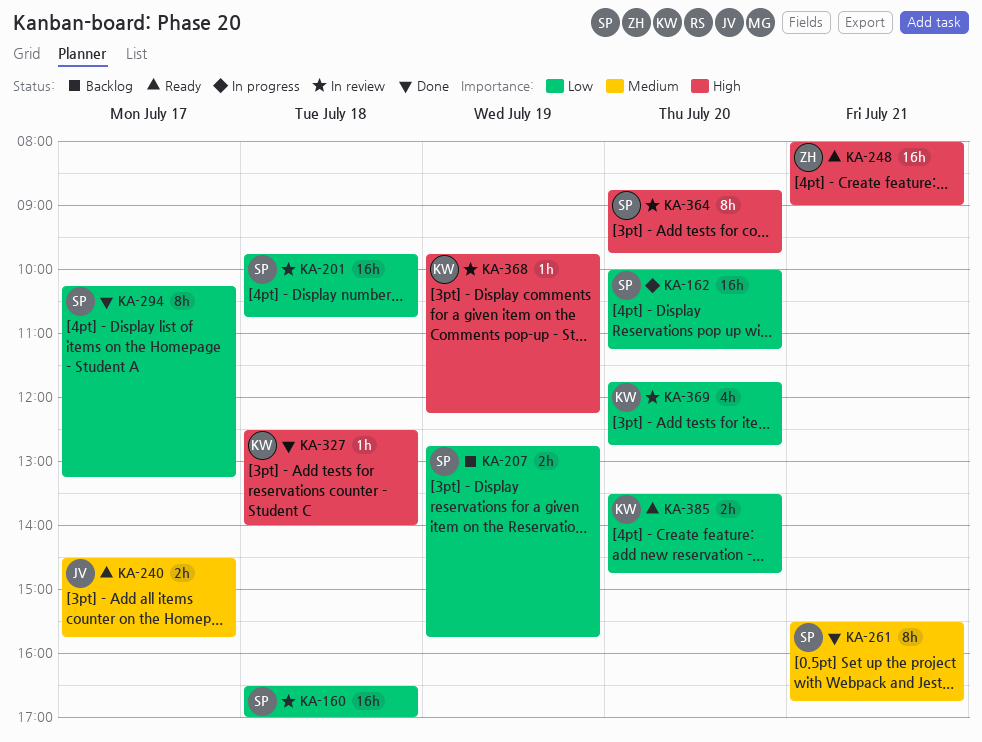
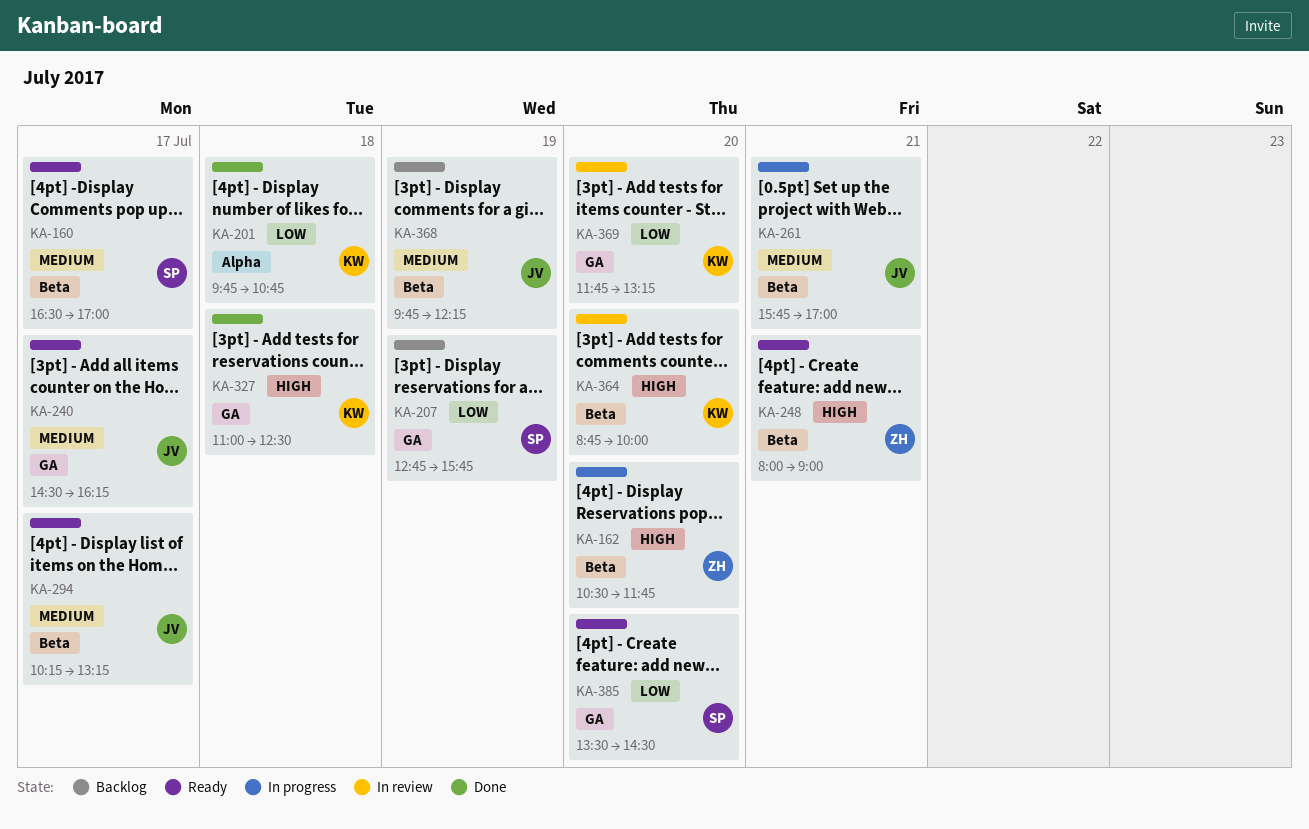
KA-160, status: In review -> Ready
KA-160, priority: Low -> Medium
KA-160, day: Jul 18 -> Jul 17
KA-162, owner: SP -> ZH
KA-162, priority: Low -> High
KA-162, begins: 10:00 -> 10:30
KA-162, ends: 11:15 -> 11:45
KA-201, status: In review -> Done
KA-201, owner: SP -> KW
KA-240, ends: 15:45 -> 16:15
KA-261, status: Done -> In progress
KA-261, owner: SP -> JV
KA-261, begins: 15:30 -> 15:45
KA-261, ends: 16:45 -> 17:00
KA-294, status: Done -> Ready
KA-294, owner: SP -> JV
KA-294, priority: Low -> Medium
KA-327, begins: 12:30 -> 11:00
KA-327, ends: 14:00 -> 12:30
KA-364, owner: SP -> KW
KA-364, ends: 09:45 -> 10:00
KA-368, status: In review -> Backlog
KA-368, owner: KW -> JV
KA-368, priority: High -> Medium
KA-369, ends: 12:45 -> 13:15
KA-385, owner: KW -> SP
KA-385, ends: 14:45 -> 14:30

